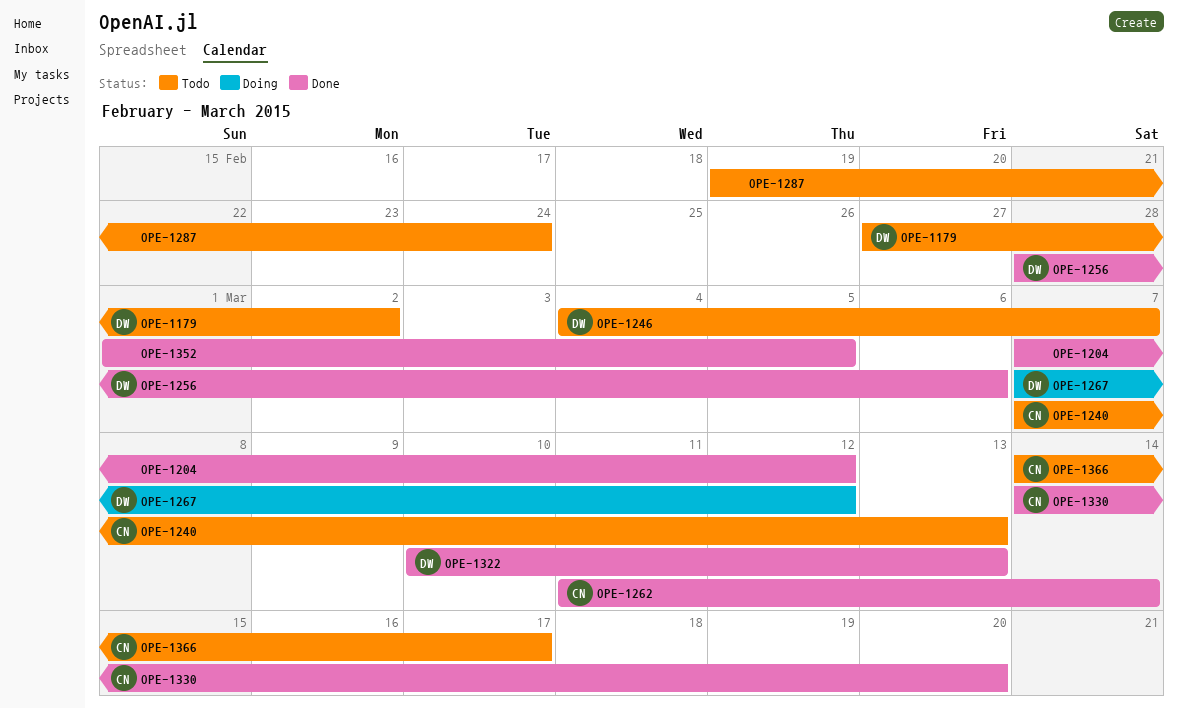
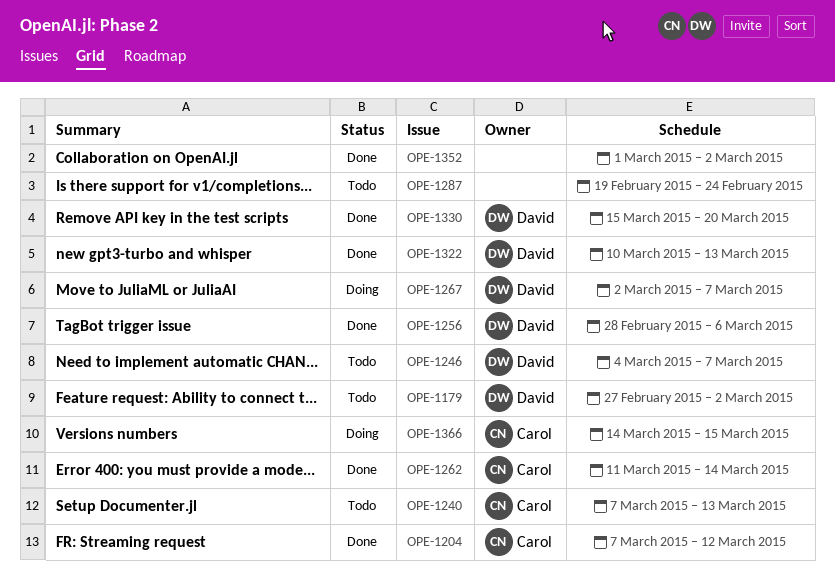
OPE-1204, owner: none -> Carol
OPE-1267, start: Mar 7 -> Mar 2
OPE-1267, due: Mar 12 -> Mar 7
OPE-1330, owner: Carol -> David
OPE-1330, start: Mar 14 -> Mar 15
OPE-1352, due: Mar 5 -> Mar 2
OPE-1366, status: Todo -> Doing
OPE-1366, due: Mar 17 -> Mar 15

